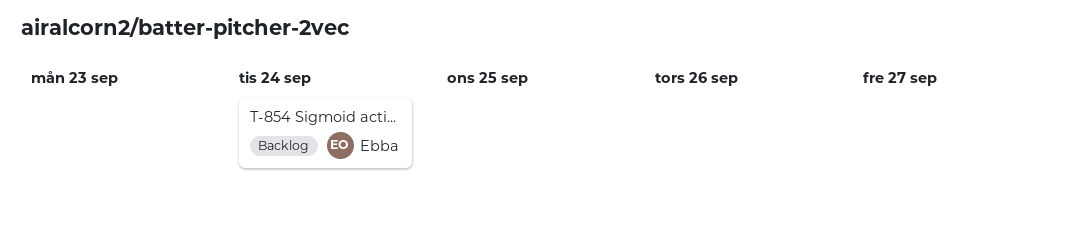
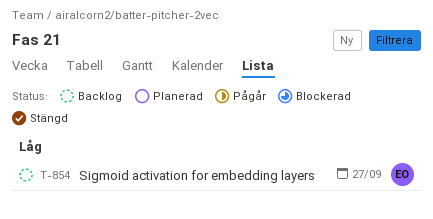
T-854, due: Sep 24 -> Sep 27

